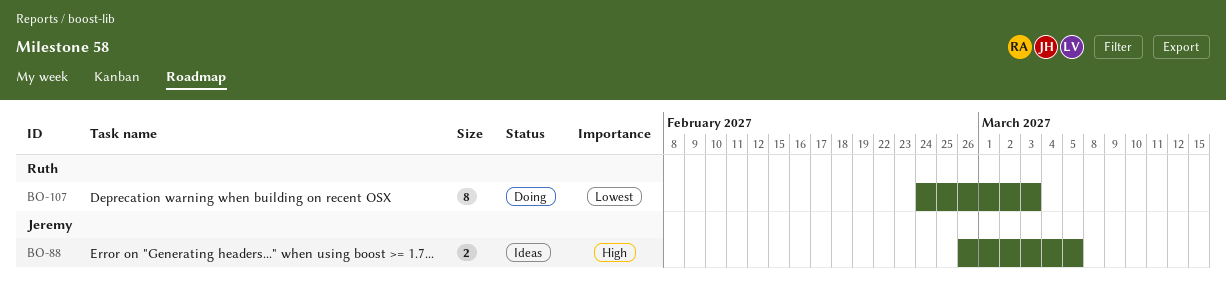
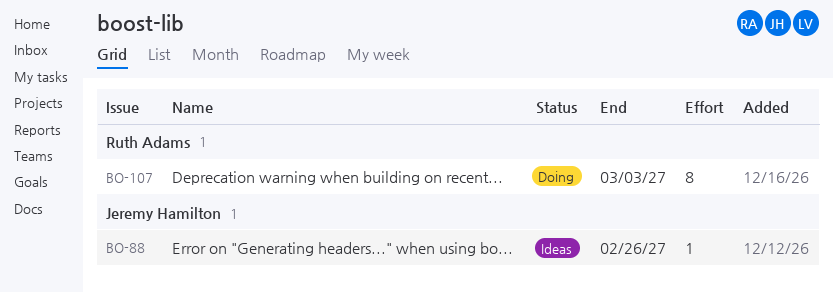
BO-88, estimate: 2 -> 1
BO-88, due: Mar 5 -> Feb 26

